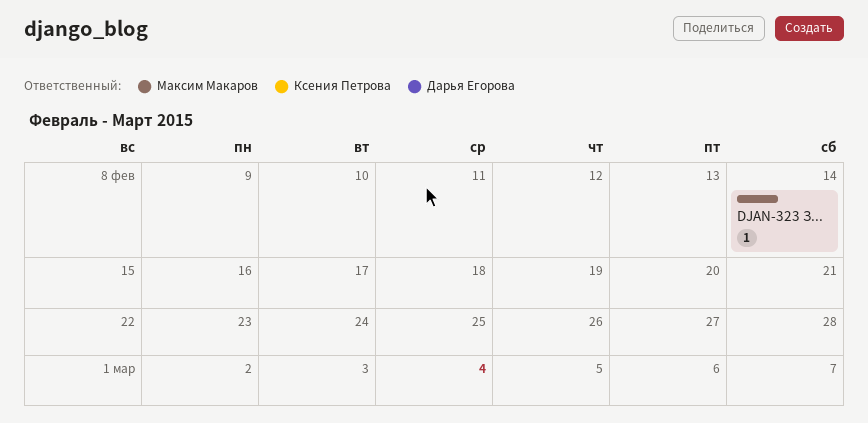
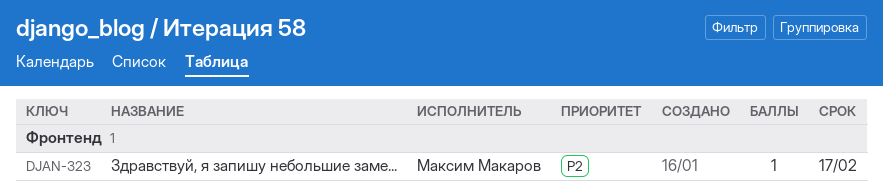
DJAN-323, due: Feb 14 -> Feb 17

